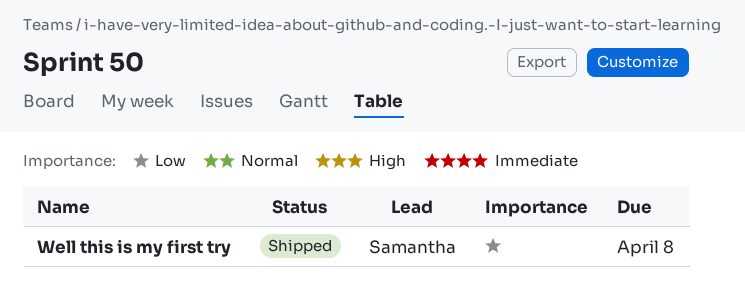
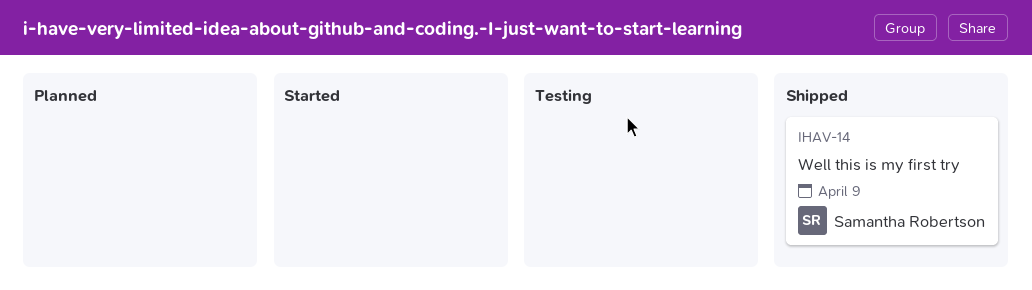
Well this is my first try, due: Apr 8 -> Apr 9

